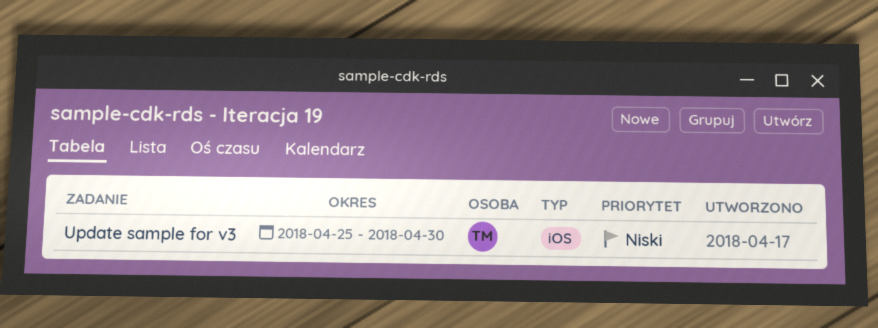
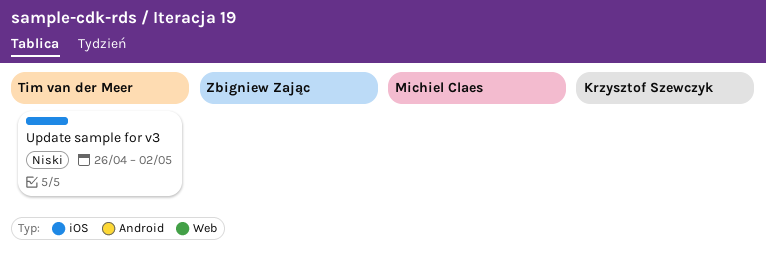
Update sample for v3, start: Apr 25 -> Apr 26
Update sample for v3, due: Apr 30 -> May 2

